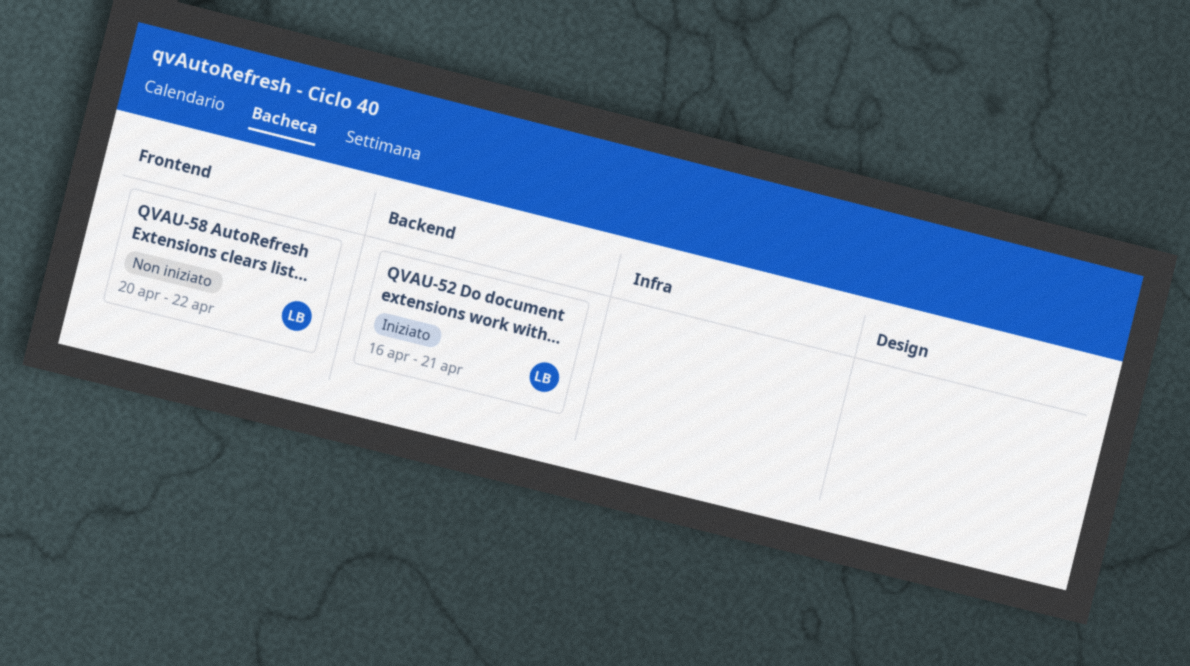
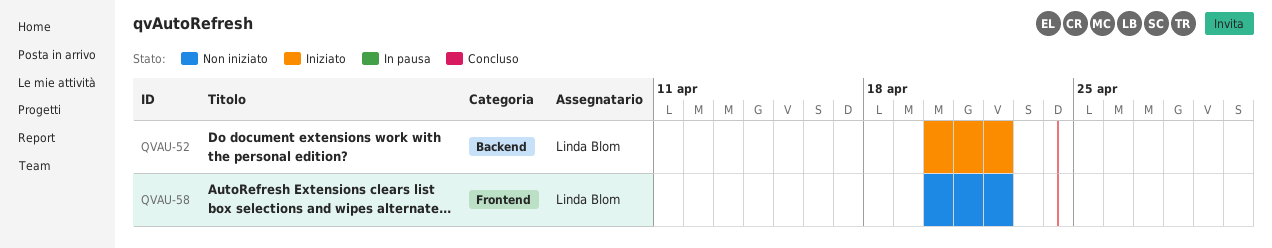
QVAU-52, start: Apr 16 -> Apr 20
QVAU-52, due: Apr 21 -> Apr 22

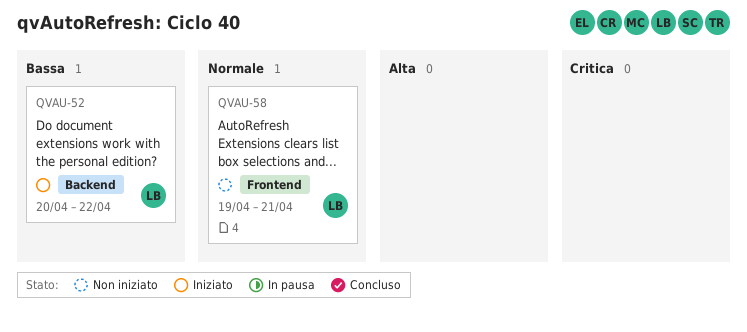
QVAU-58, start: Apr 20 -> Apr 19
QVAU-58, due: Apr 22 -> Apr 21

